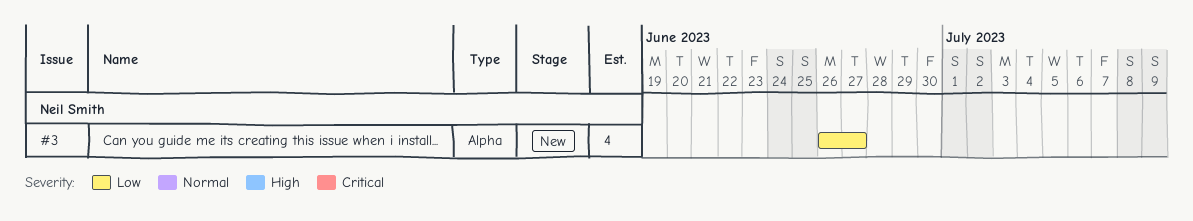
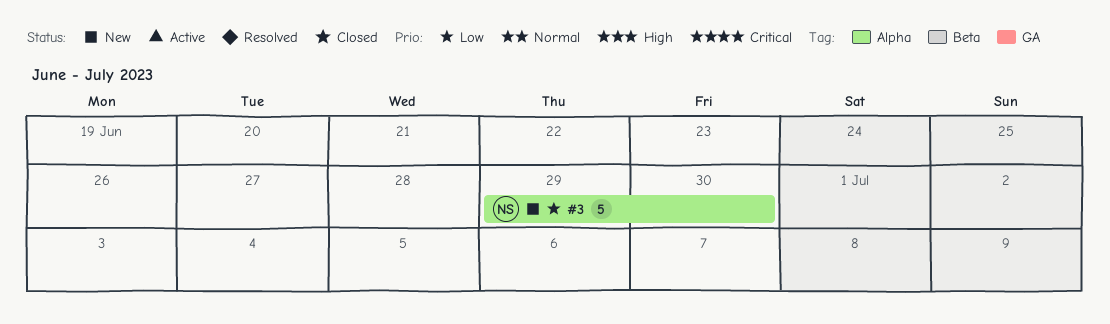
#3, estimate: 4 -> 5
#3, start: Jun 26 -> Jun 29
#3, due: Jun 27 -> Jun 30

